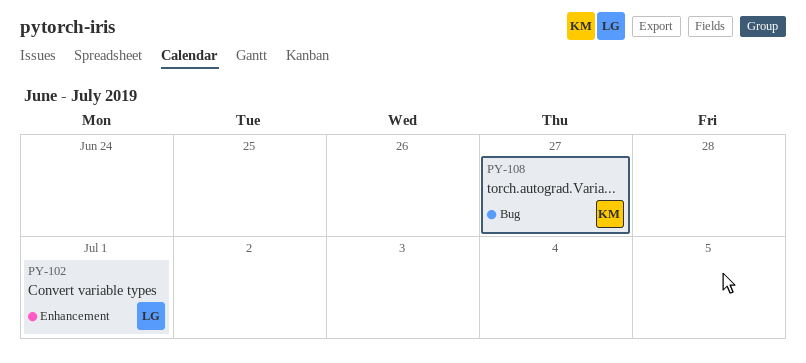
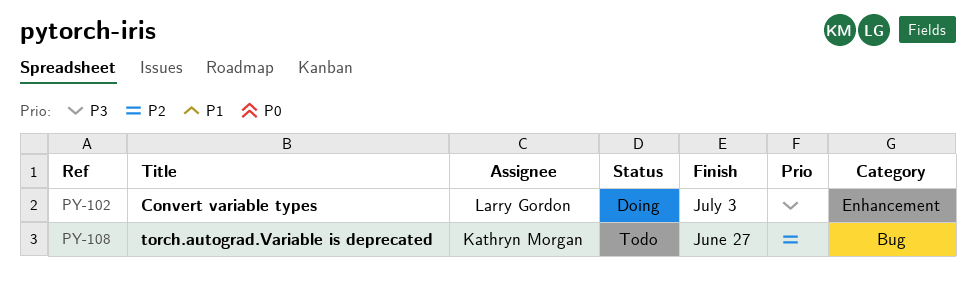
PY-102, due: Jul 1 -> Jul 3

